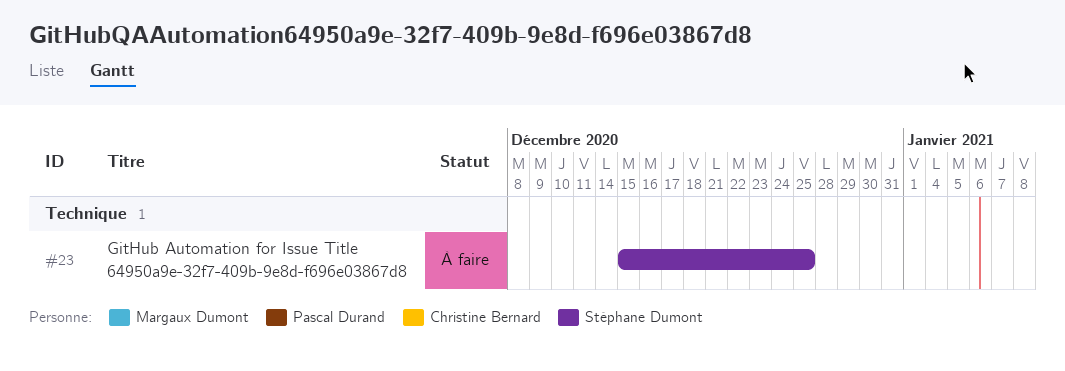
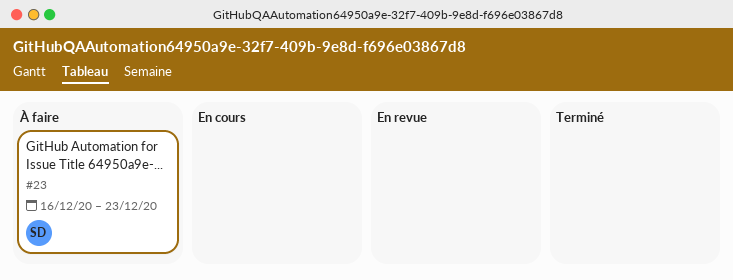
#23, start: Dec 15 -> Dec 16
#23, due: Dec 25 -> Dec 23

